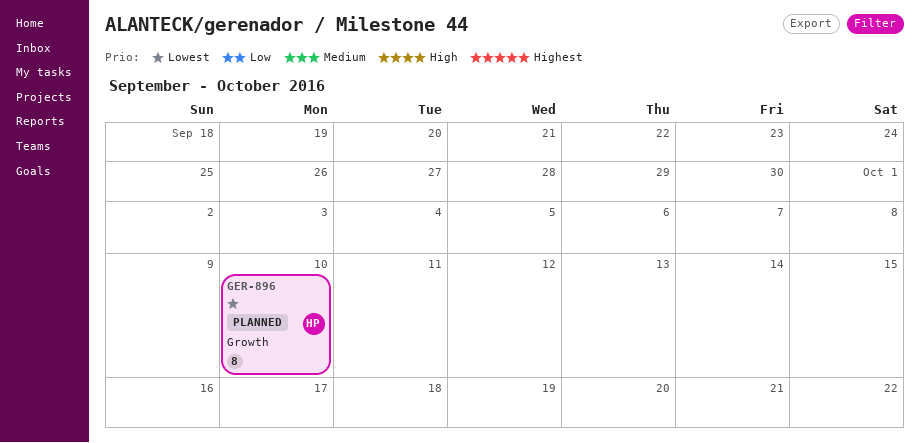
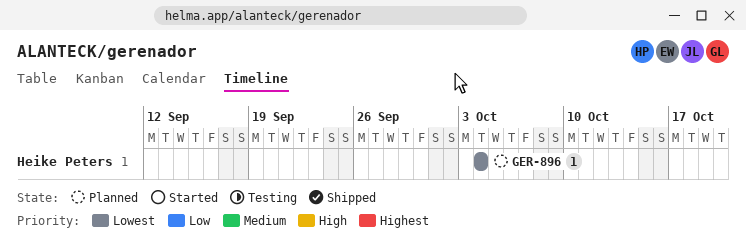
GER-896, estimate: 8 -> 1
GER-896, due: Oct 10 -> Oct 4

